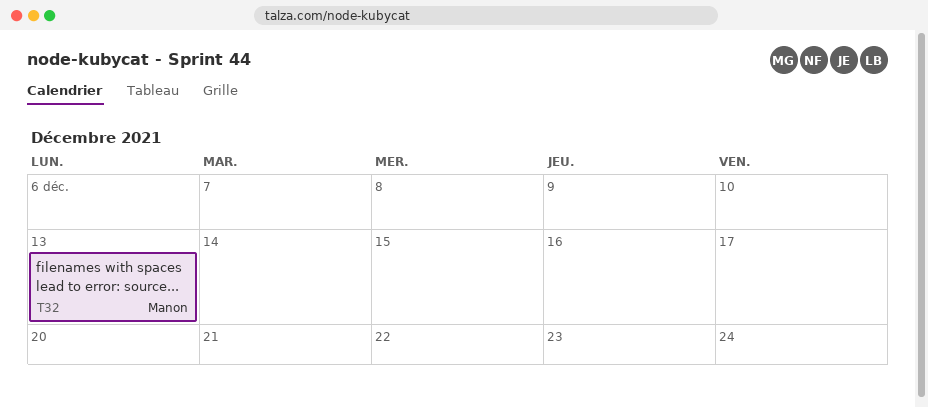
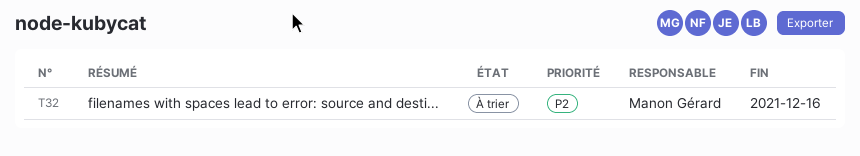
T32, due: Dec 13 -> Dec 16

